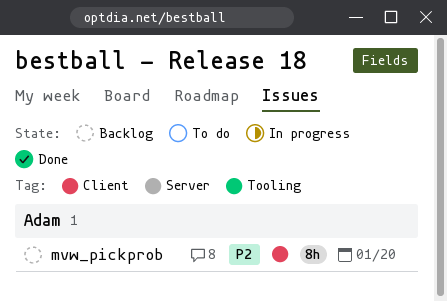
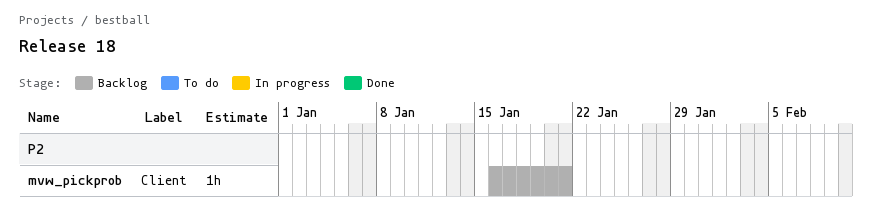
mvw_pickprob, estimate: 8h -> 1h
mvw_pickprob, due: Jan 20 -> Jan 21

